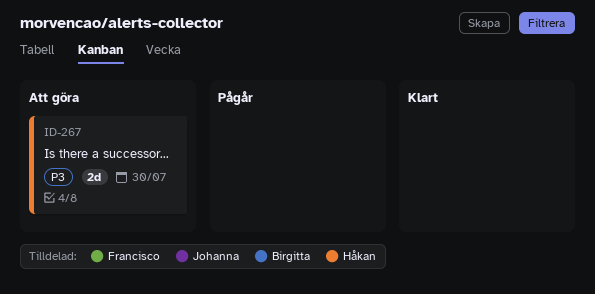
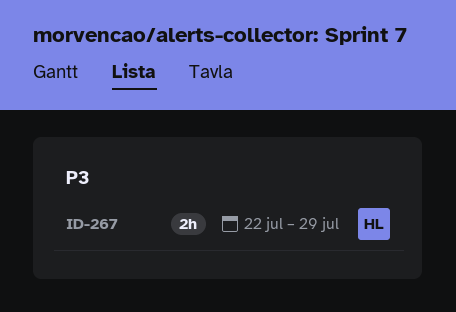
ID-267, estimate: 2d -> 2h
ID-267, due: Jul 30 -> Jul 29

